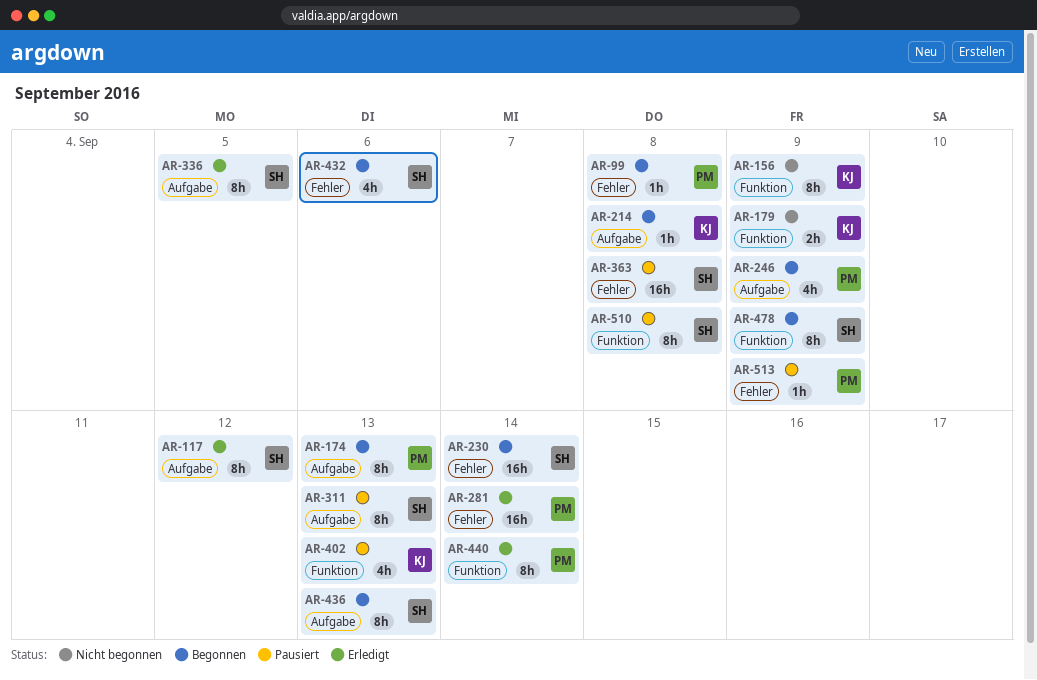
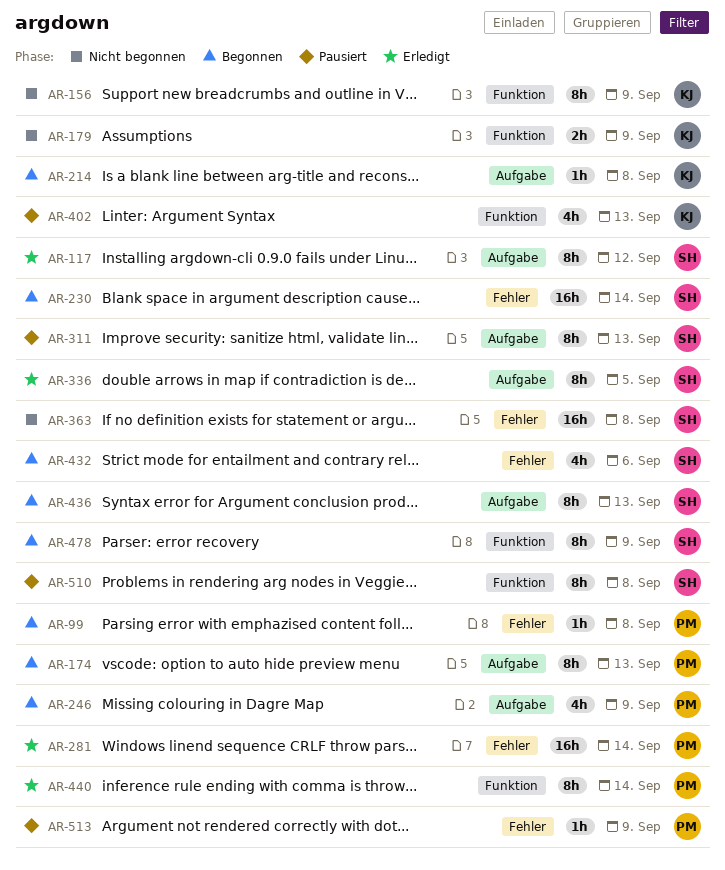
AR-363, status: Pausiert -> Nicht begonnen

